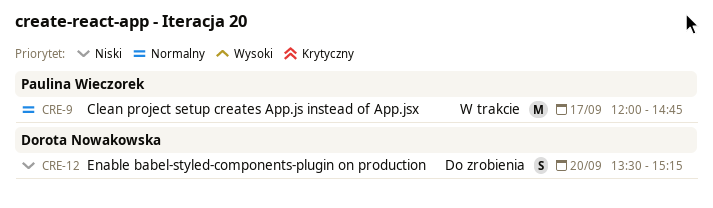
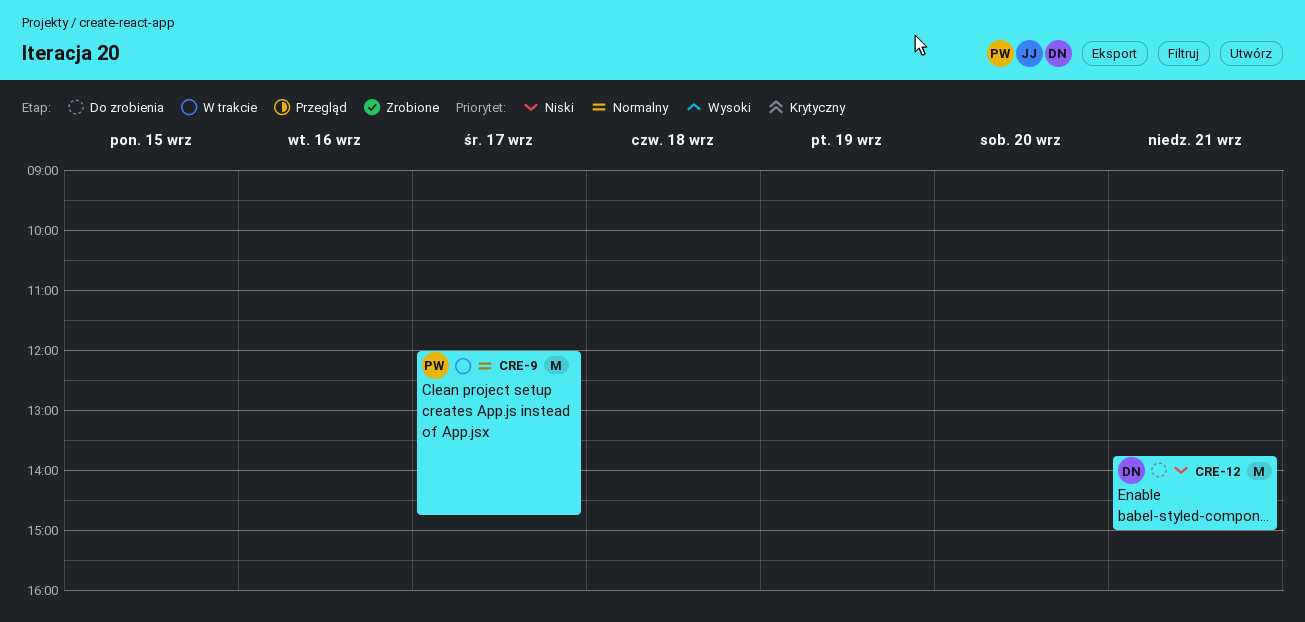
CRE-12, estimate: S -> M
CRE-12, day: Sep 20 -> Sep 21
CRE-12, begins: 13:30 -> 13:45
CRE-12, ends: 15:15 -> 15:00

